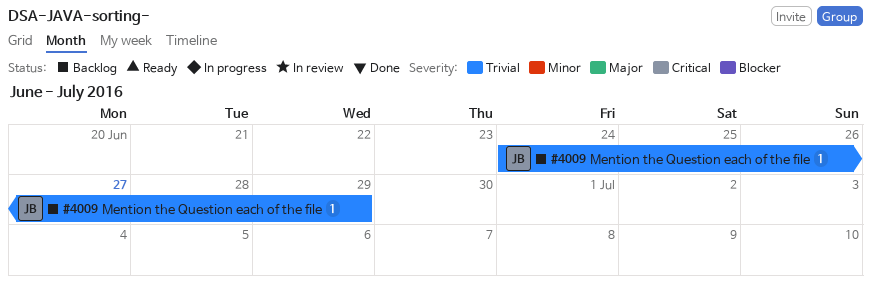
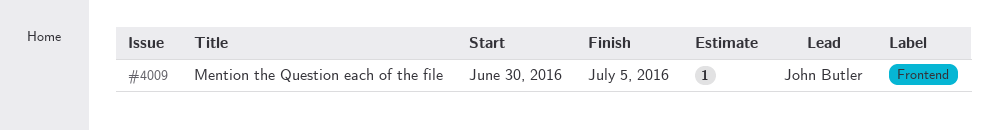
#4009, start: Jun 24 -> Jun 30
#4009, due: Jun 29 -> Jul 5

